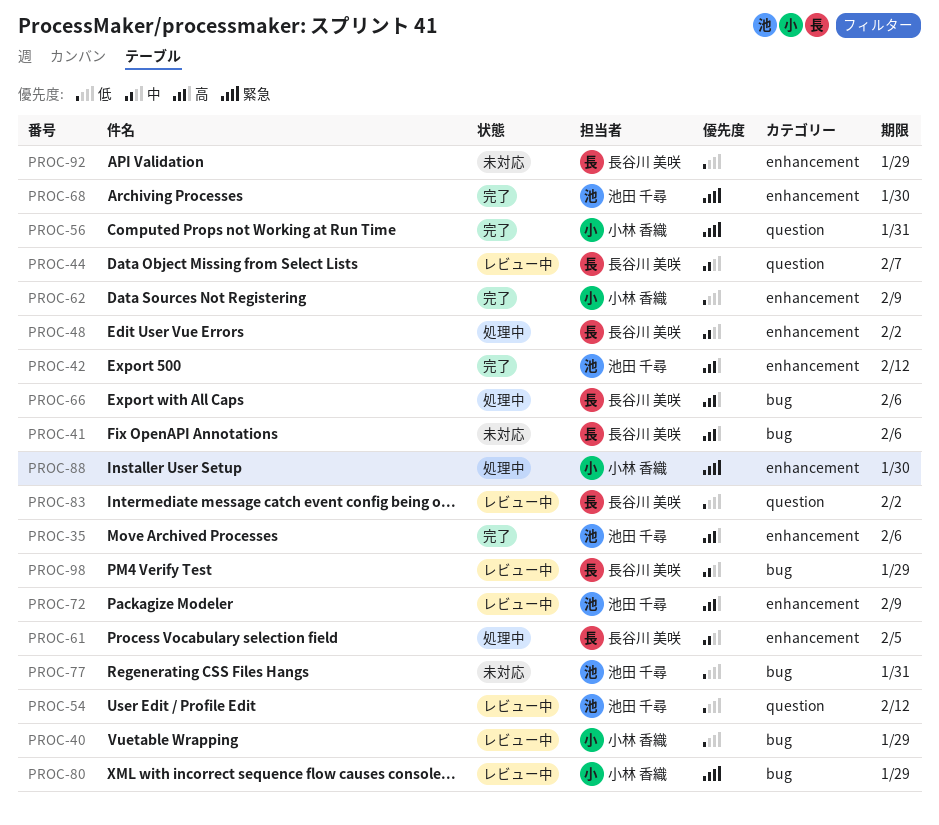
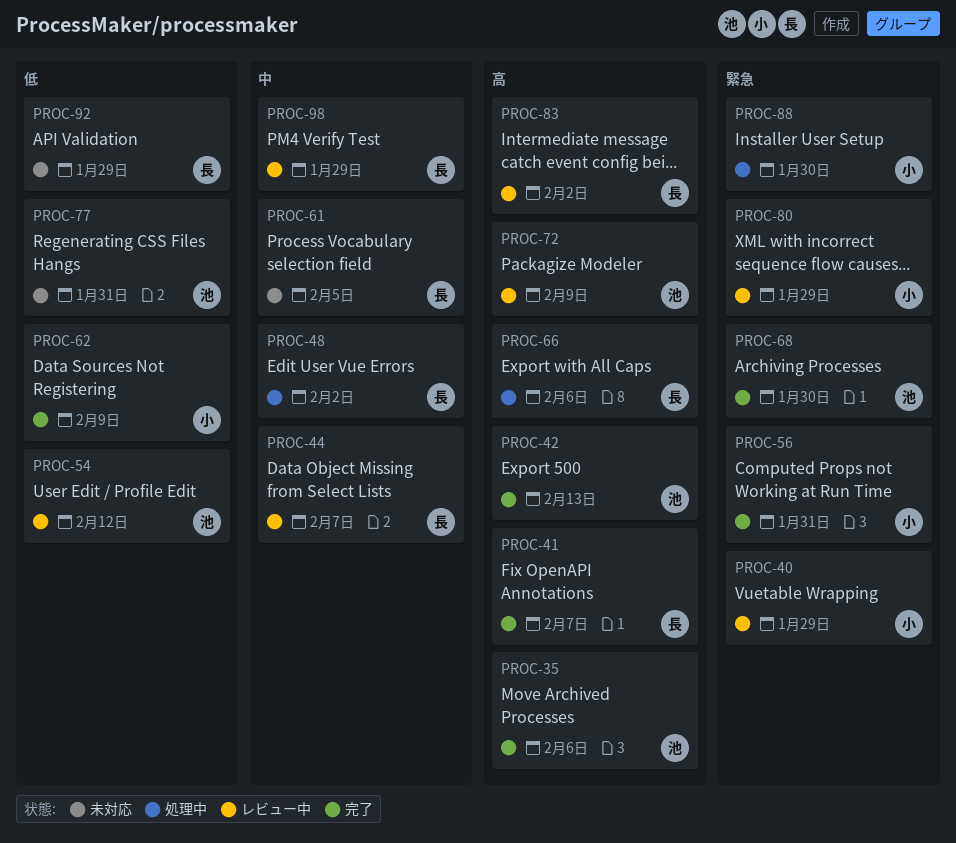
PROC-40, priority: 低 -> 緊急
PROC-41, status: 未対応 -> 完了
PROC-41, due: Feb 6 -> Feb 7
PROC-42, due: Feb 12 -> Feb 13
PROC-61, status: 処理中 -> 未対応
PROC-83, priority: 低 -> 高

